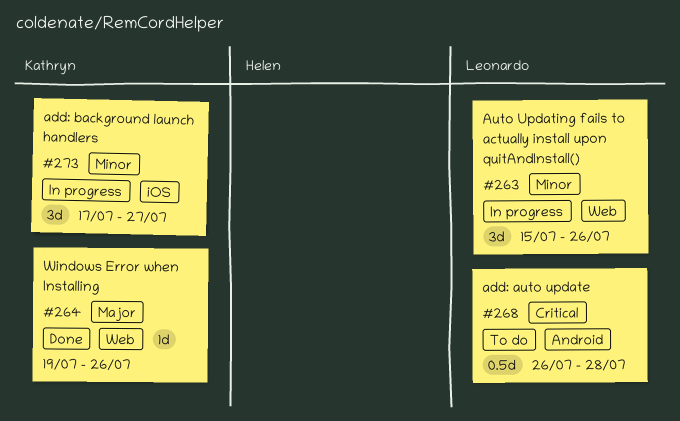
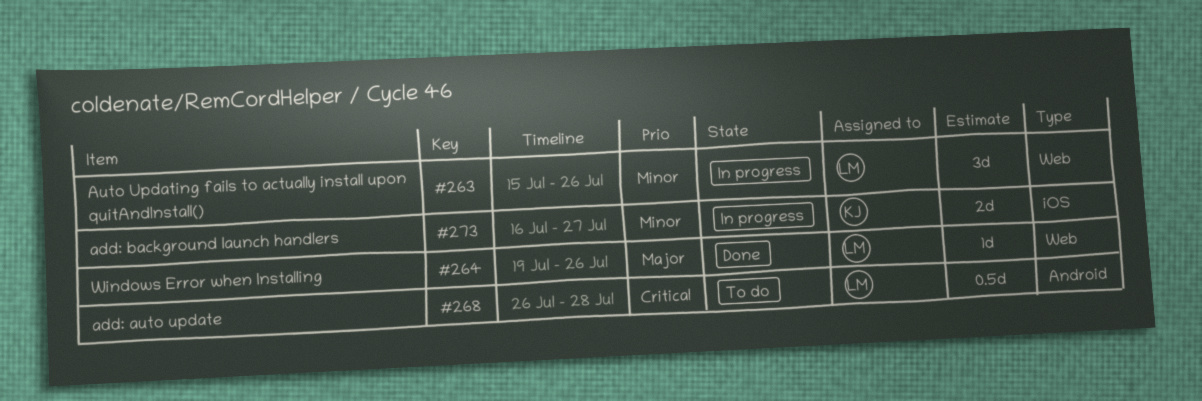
#264, owner: Kathryn -> Leonardo
#273, estimate: 3d -> 2d
#273, start: Jul 17 -> Jul 16

